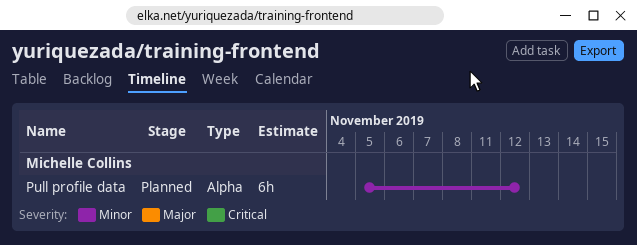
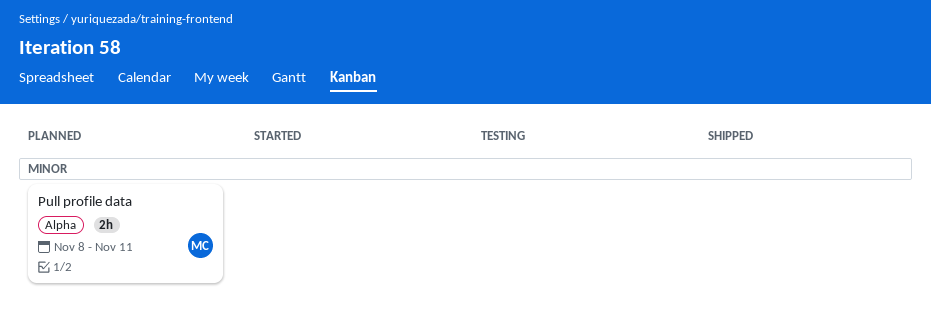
Pull profile data, estimate: 6h -> 2h
Pull profile data, start: Nov 5 -> Nov 8
Pull profile data, due: Nov 12 -> Nov 11

